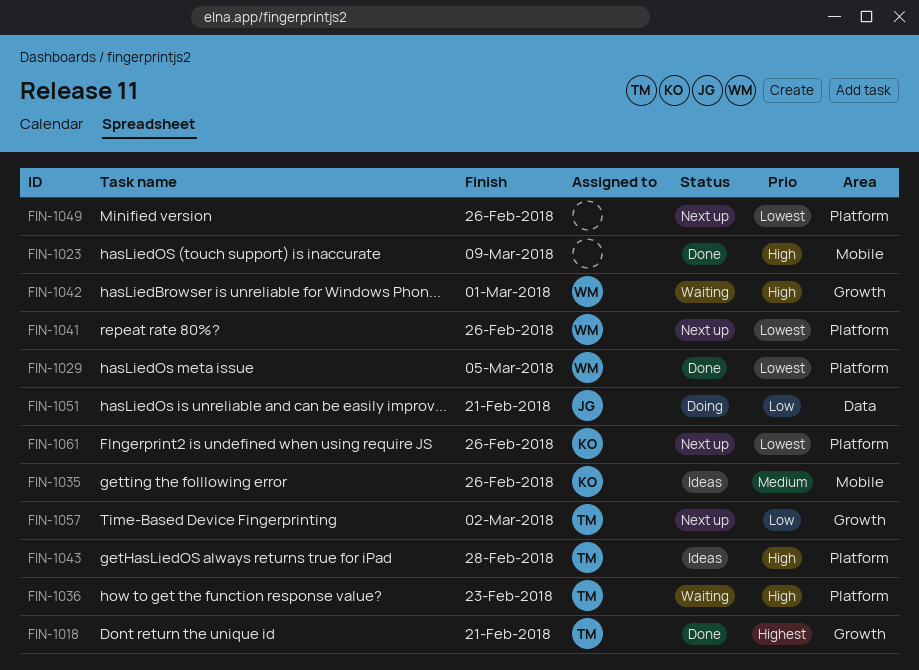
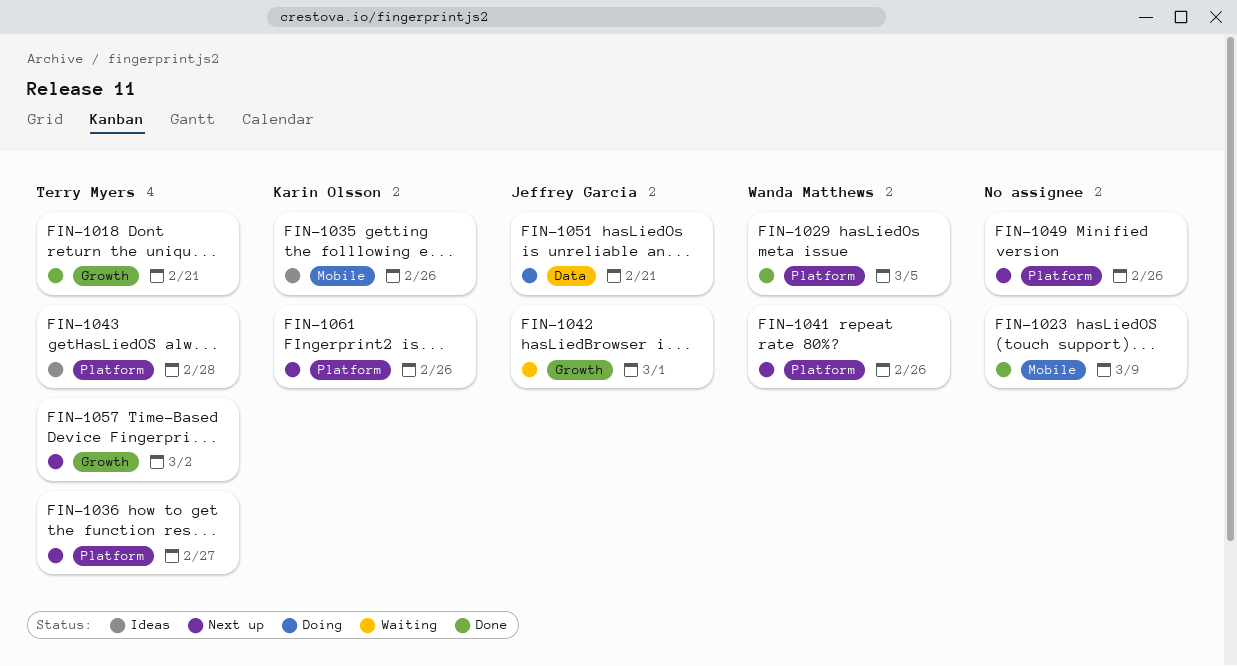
FIN-1036, status: Waiting -> Next up
FIN-1036, due: Feb 23 -> Feb 27
FIN-1042, owner: Wanda Matthews -> Jeffrey Garcia

